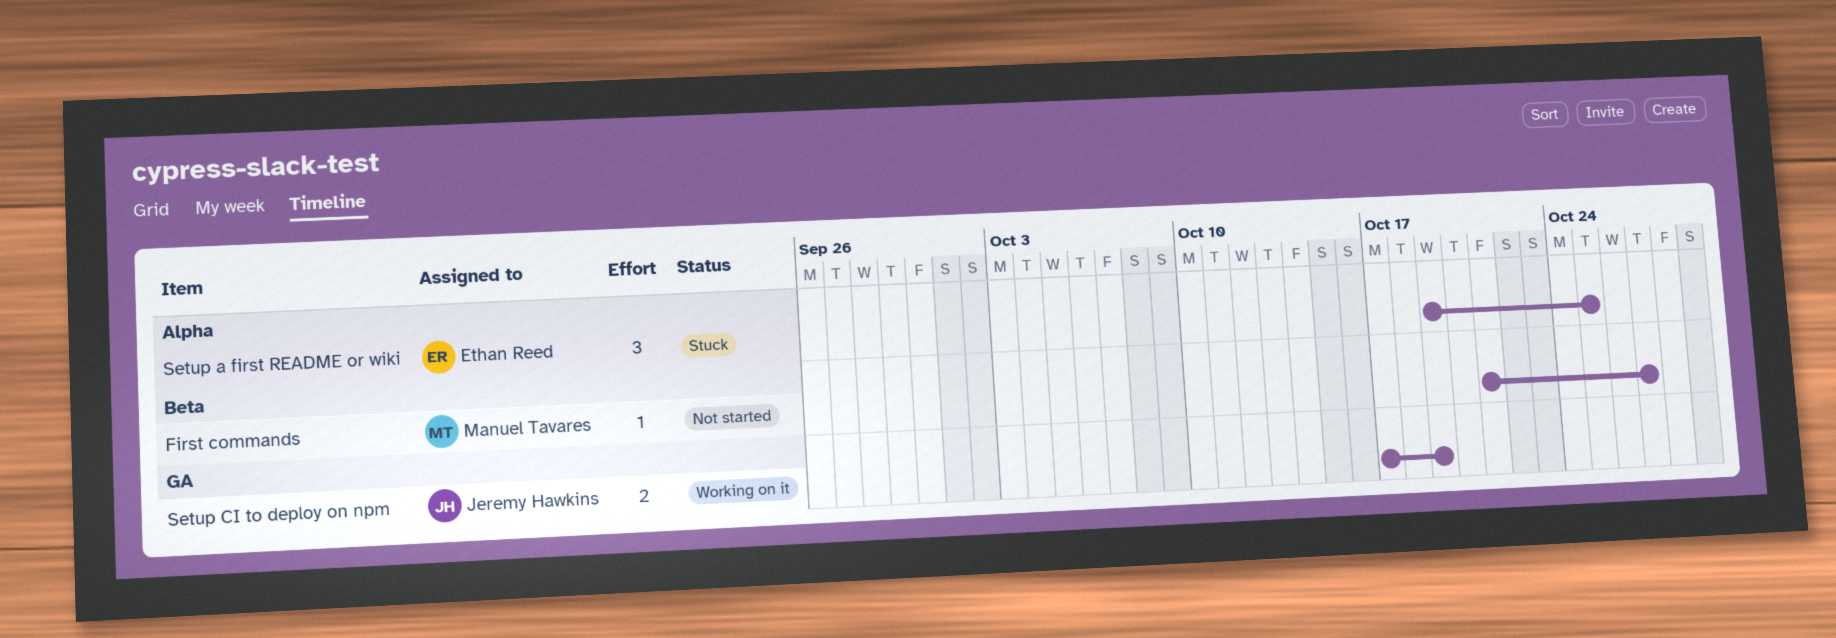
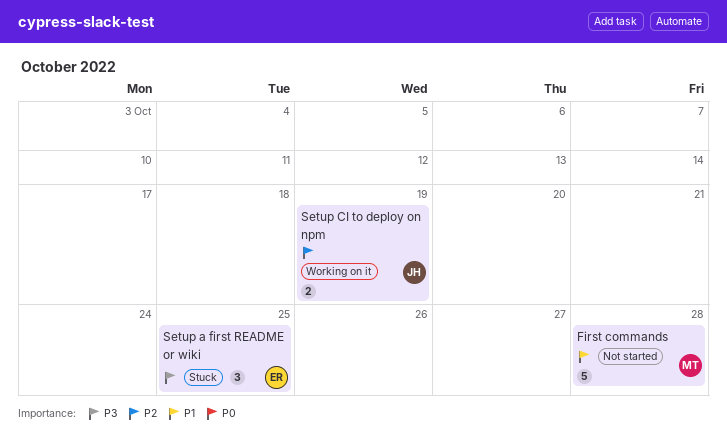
First commands, estimate: 1 -> 5
First commands, due: Oct 27 -> Oct 28

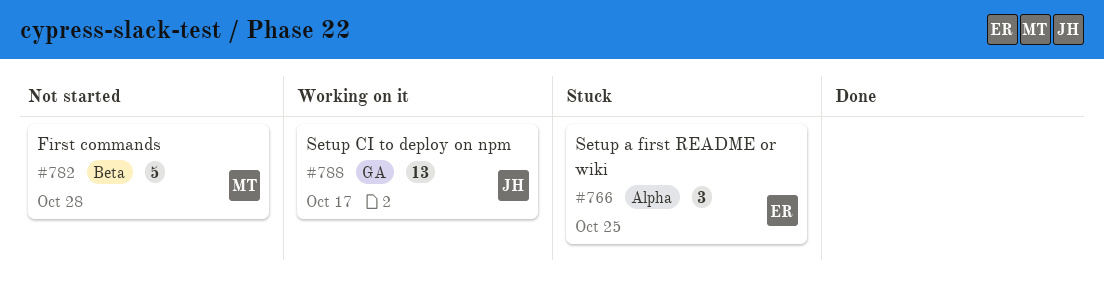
Setup CI to deploy on npm, estimate: 2 -> 13
Setup CI to deploy on npm, due: Oct 19 -> Oct 17

